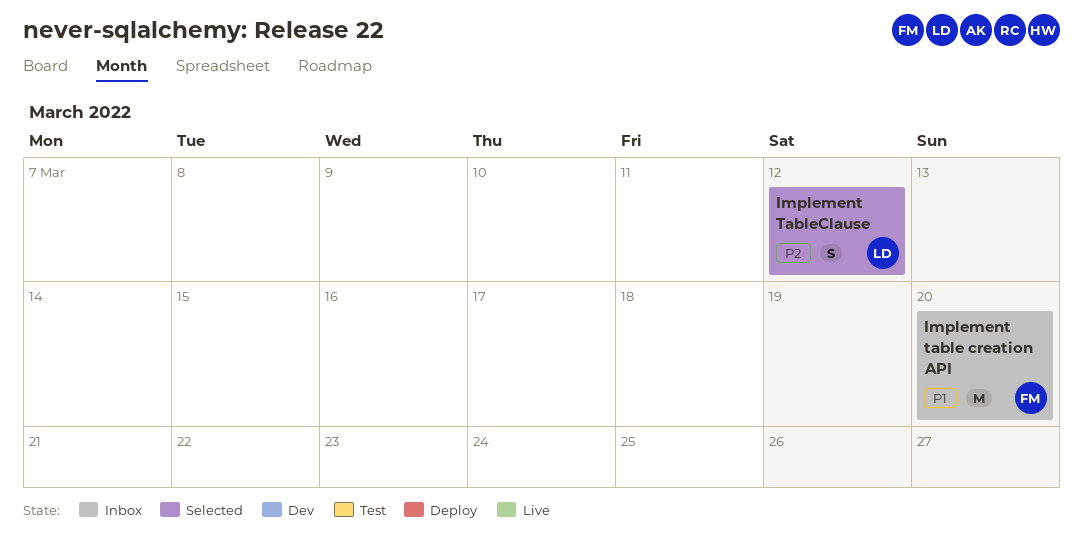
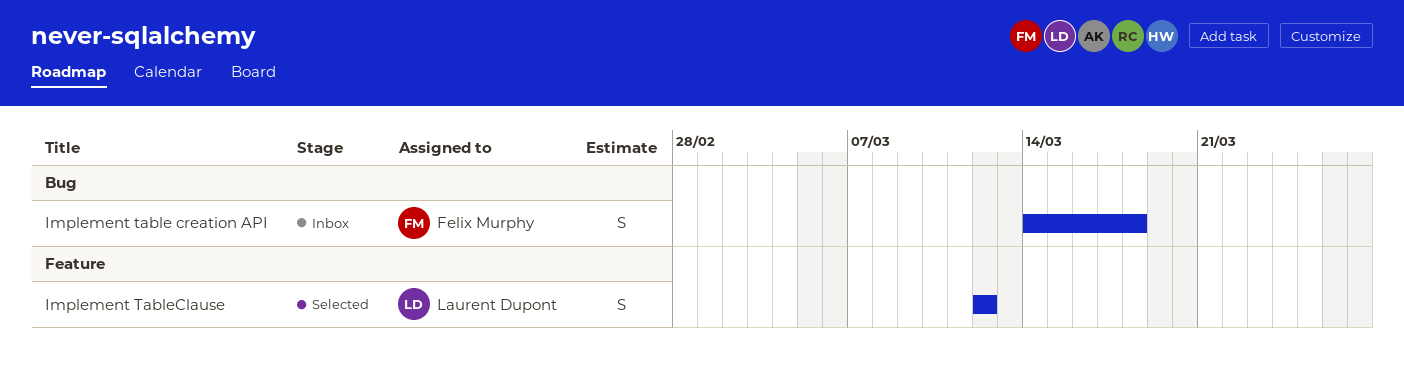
Implement table creation API, estimate: M -> S
Implement table creation API, due: Mar 20 -> Mar 18

